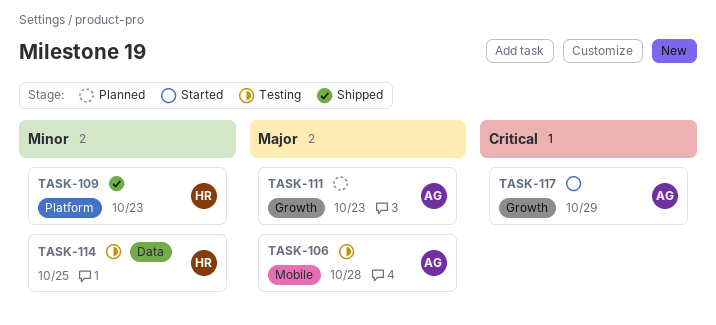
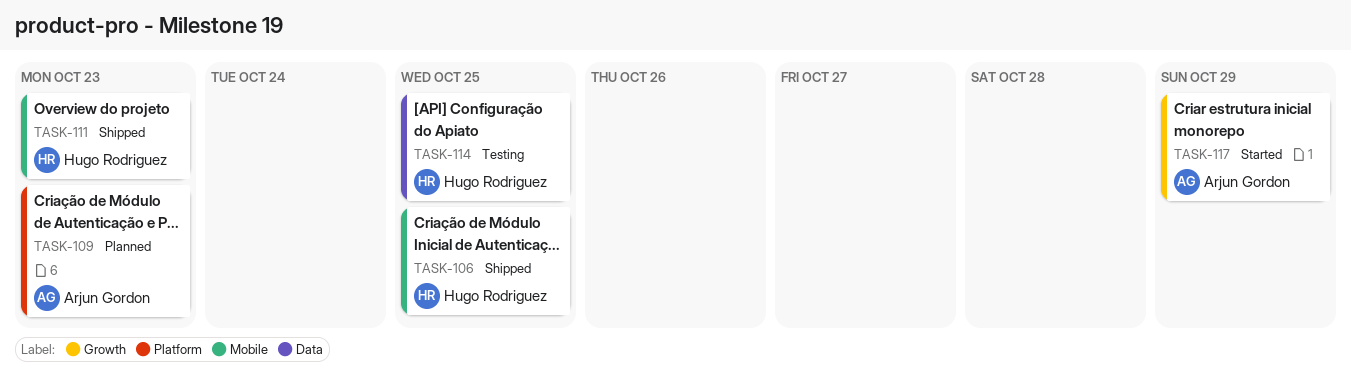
TASK-106, status: Testing -> Shipped
TASK-106, owner: Arjun Gordon -> Hugo Rodriguez
TASK-106, due: Oct 28 -> Oct 25
TASK-109, status: Shipped -> Planned
TASK-109, owner: Hugo Rodriguez -> Arjun Gordon
TASK-111, status: Planned -> Shipped
TASK-111, owner: Arjun Gordon -> Hugo Rodriguez
TASK-111, label: Growth -> Mobile

